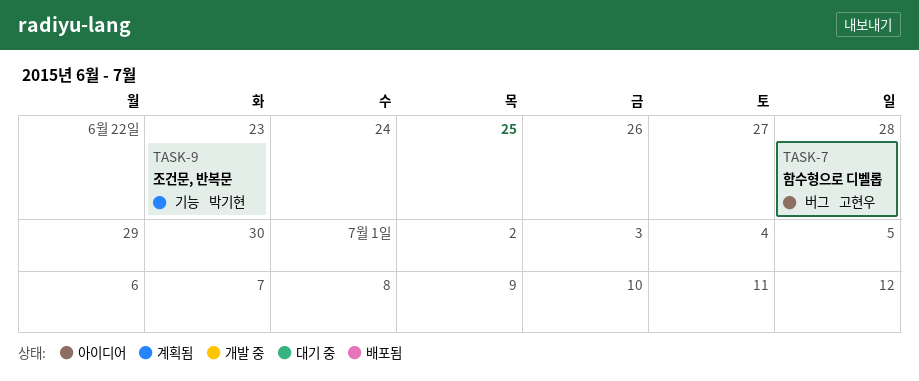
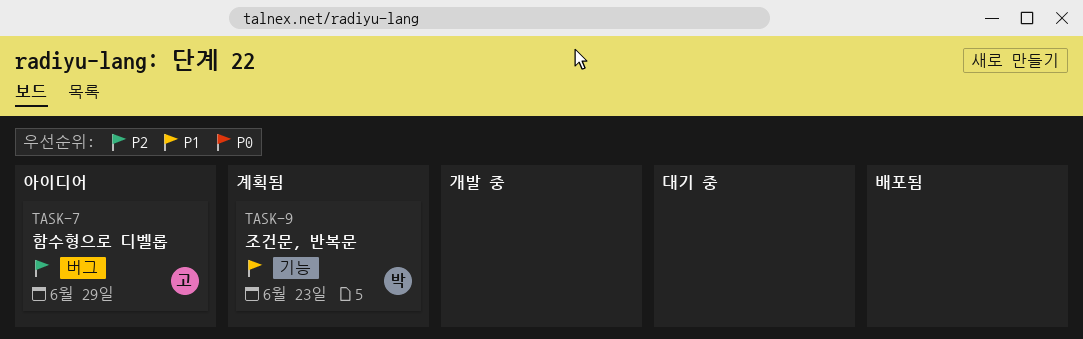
TASK-7, due: Jun 28 -> Jun 29

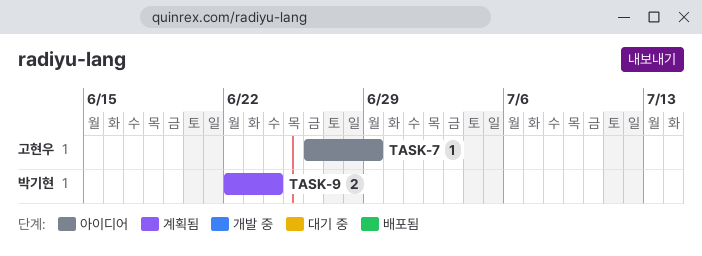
TASK-9, due: Jun 23 -> Jun 24

